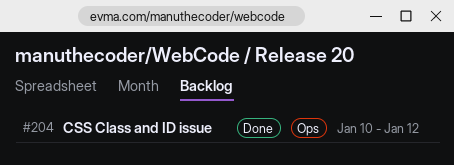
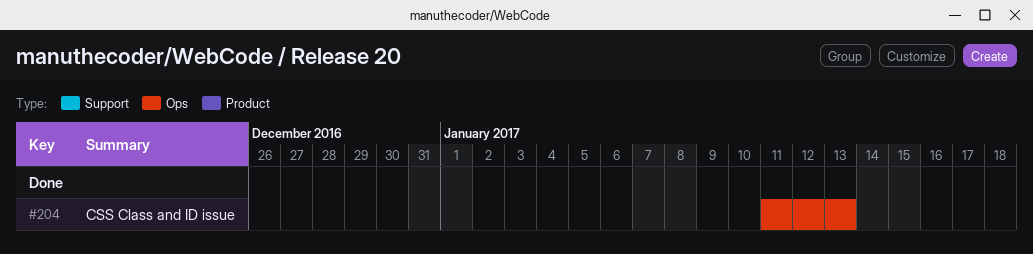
#204, start: Jan 10 -> Jan 11
#204, due: Jan 12 -> Jan 13

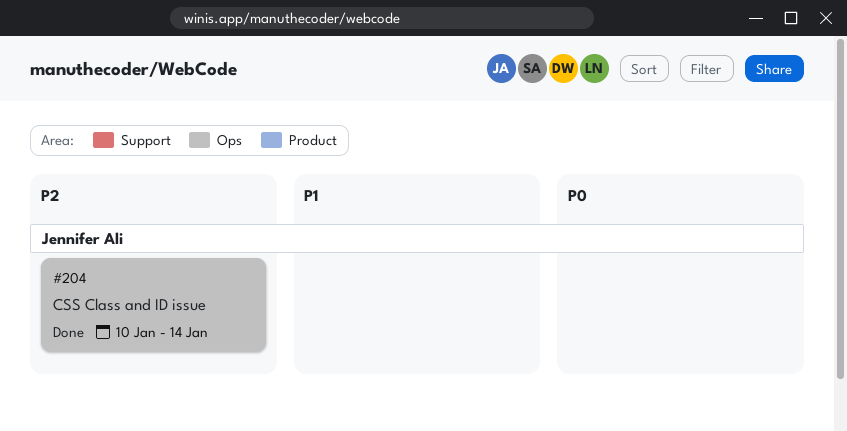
#204, start: Jan 11 -> Jan 10
#204, due: Jan 13 -> Jan 14

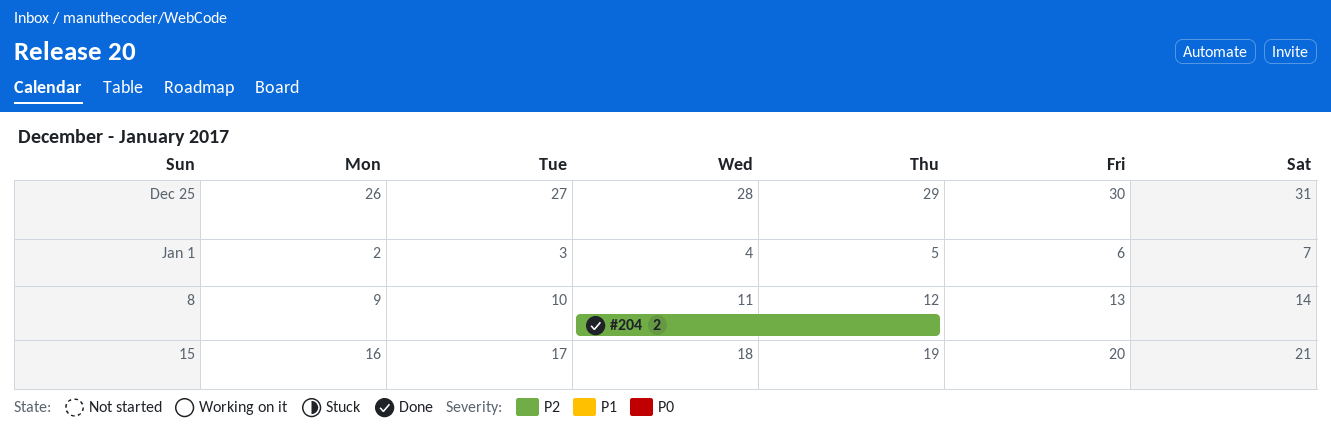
#204, start: Jan 10 -> Jan 11
#204, due: Jan 14 -> Jan 12

